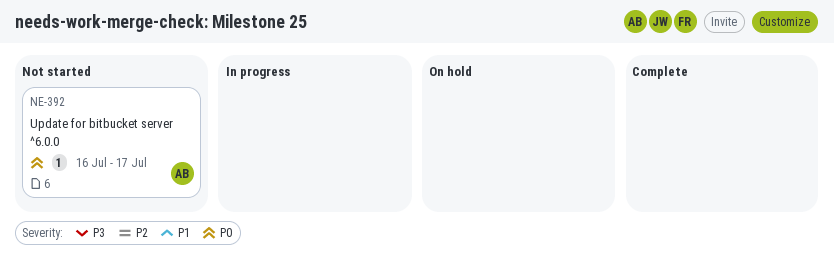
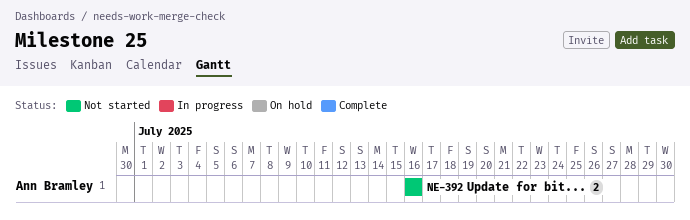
NE-392, estimate: 1 -> 2
NE-392, due: Jul 17 -> Jul 16

